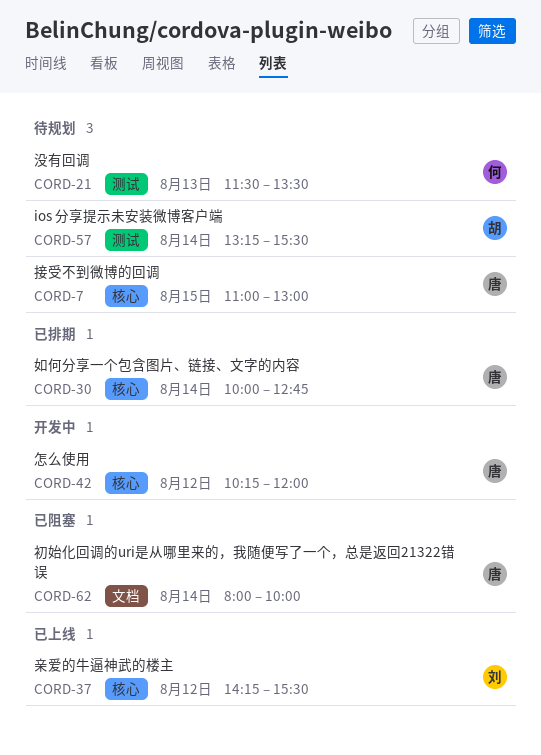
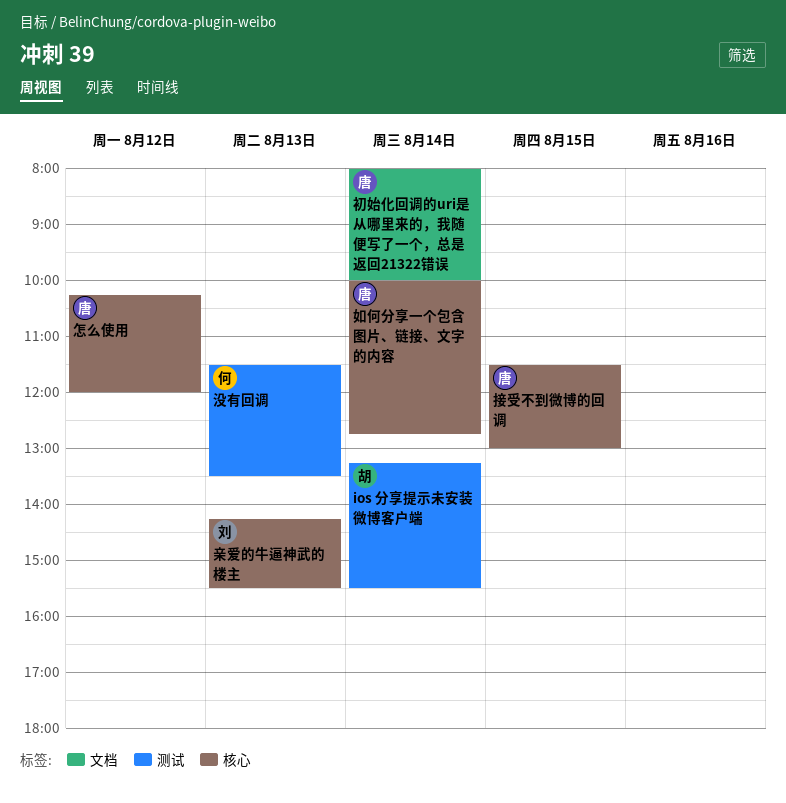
亲爱的牛逼神武的楼主, day: Aug 12 -> Aug 13
接受不到微博的回调, begins: 11:00 -> 11:30

